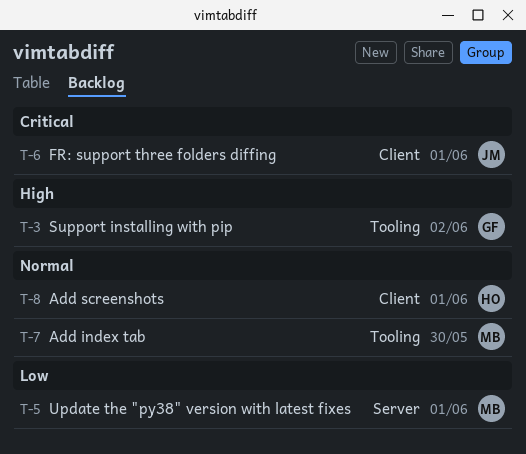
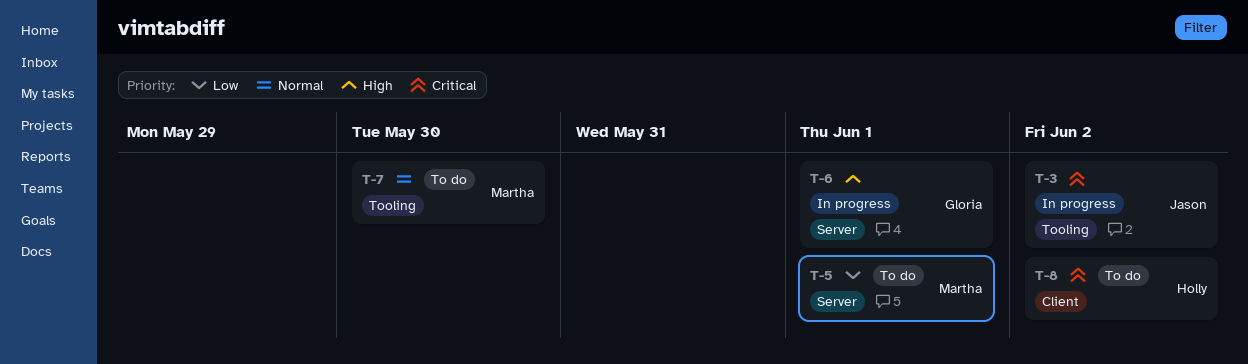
T-3, owner: Gloria -> Jason
T-3, priority: High -> Critical
T-6, owner: Jason -> Gloria
T-6, priority: Critical -> High
T-6, label: Client -> Server
T-8, priority: Normal -> Critical
T-8, due: Jun 1 -> Jun 2

